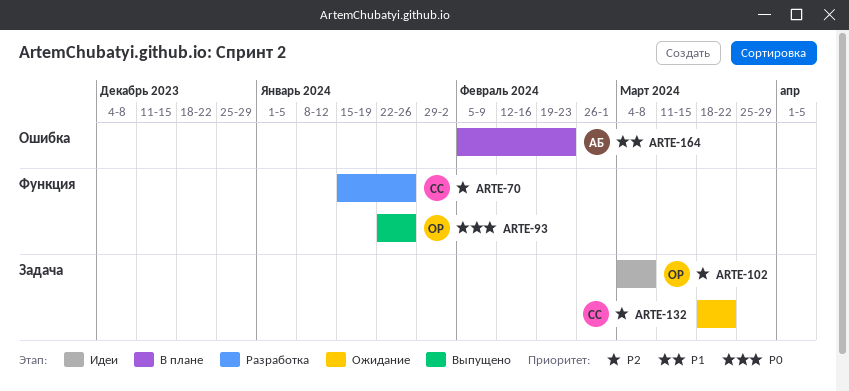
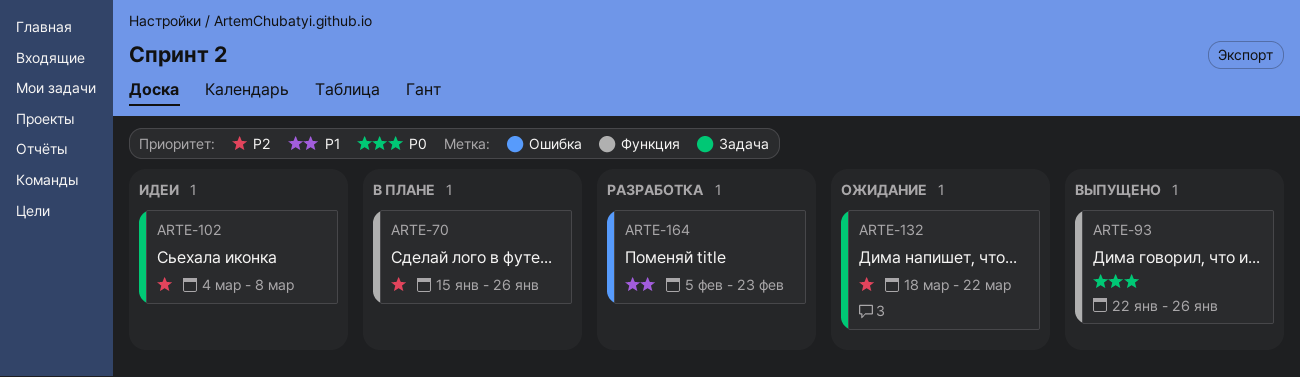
ARTE-70, status: Разработка -> В плане
ARTE-164, status: В плане -> Разработка

